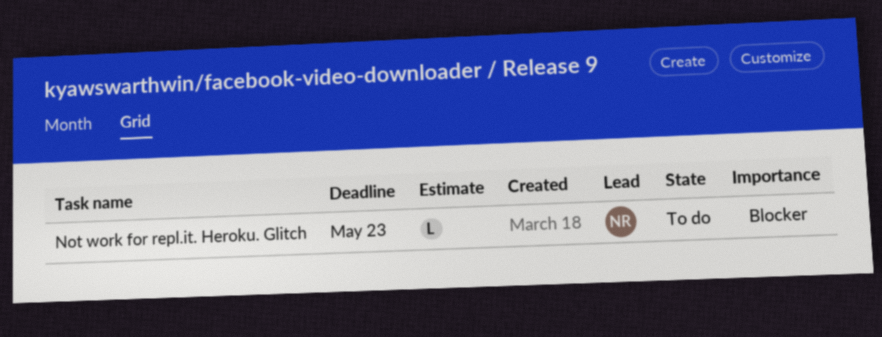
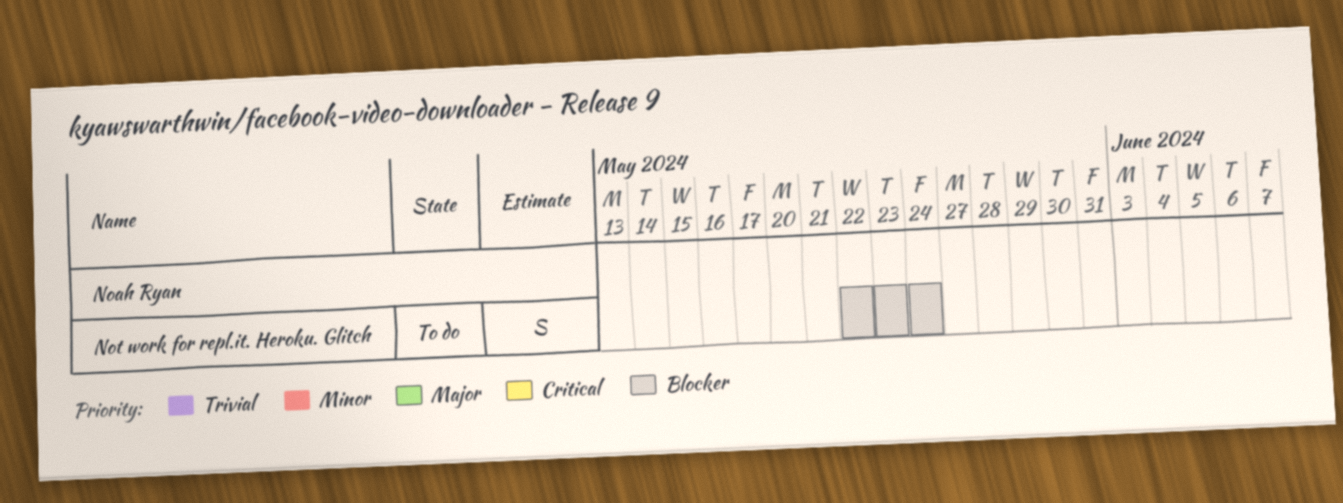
Not work for repl.it. Heroku. Glitch, estimate: L -> S
Not work for repl.it. Heroku. Glitch, due: May 23 -> May 24

